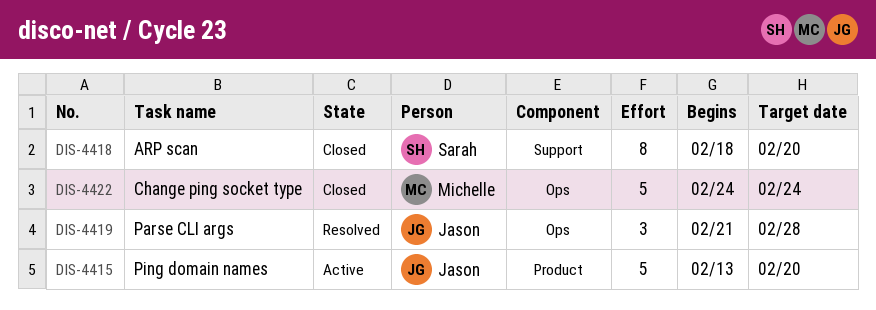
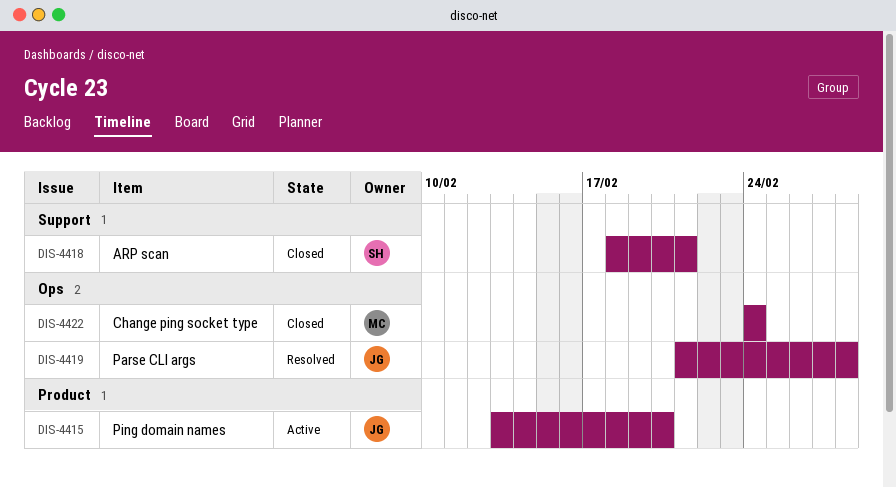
DIS-4418, due: Feb 20 -> Feb 21

